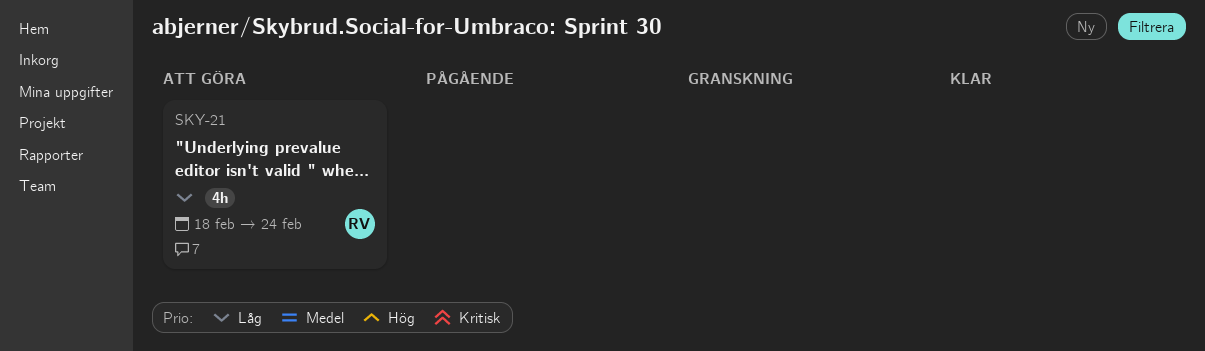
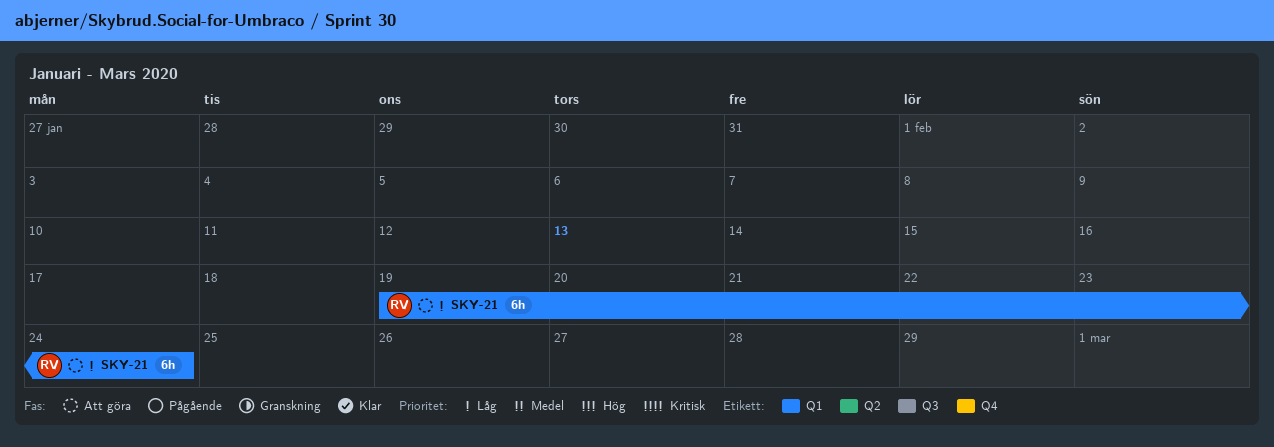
SKY-21, estimate: 4h -> 6h
SKY-21, start: Feb 18 -> Feb 19

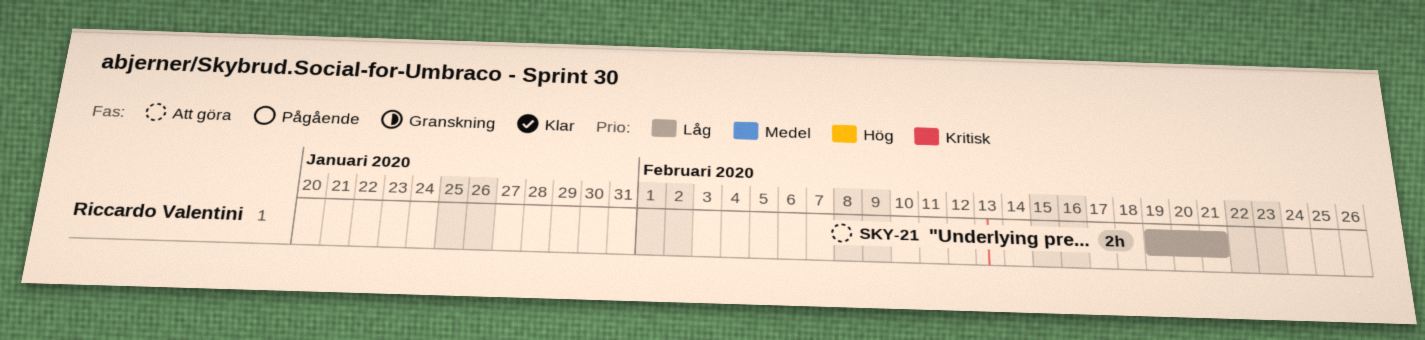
SKY-21, estimate: 6h -> 2h
SKY-21, due: Feb 24 -> Feb 21

